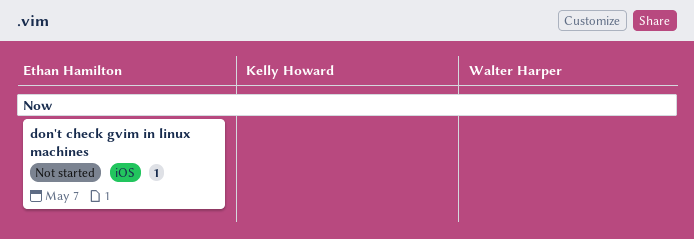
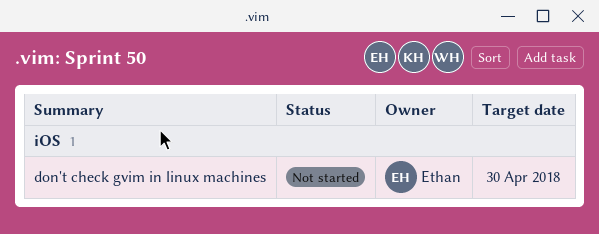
don't check gvim in linux machines, due: May 7 -> Apr 30

